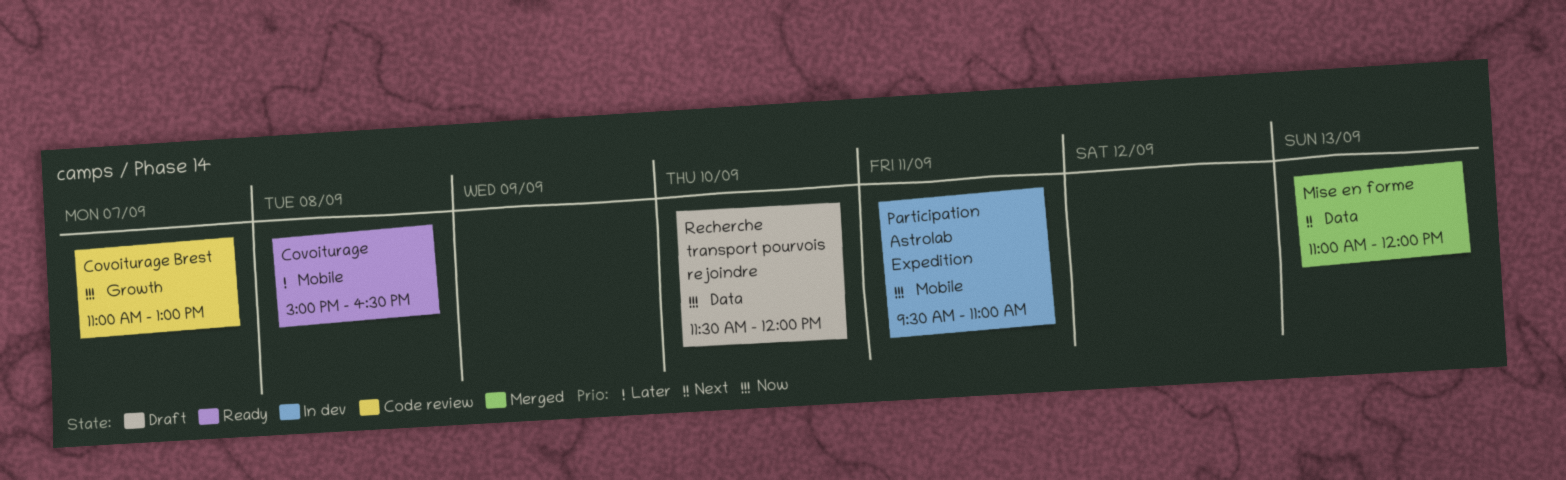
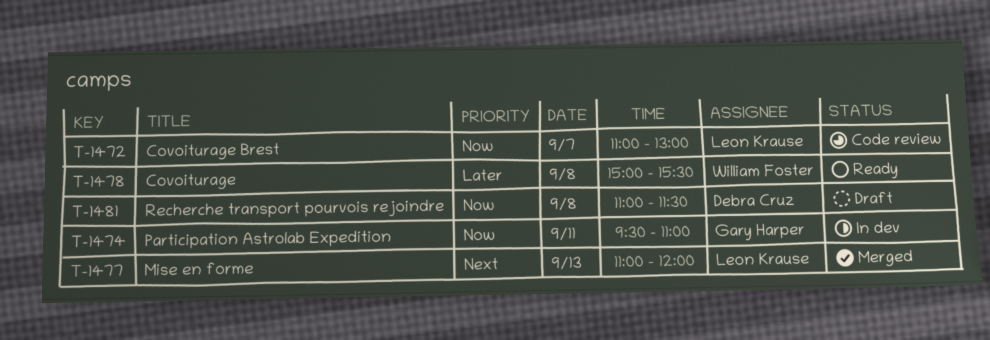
Covoiturage, ends: 16:30 -> 15:30
Recherche transport pourvois rejoindre, day: Sep 10 -> Sep 8
Recherche transport pourvois rejoindre, begins: 11:30 -> 11:00
Recherche transport pourvois rejoindre, ends: 12:00 -> 11:30

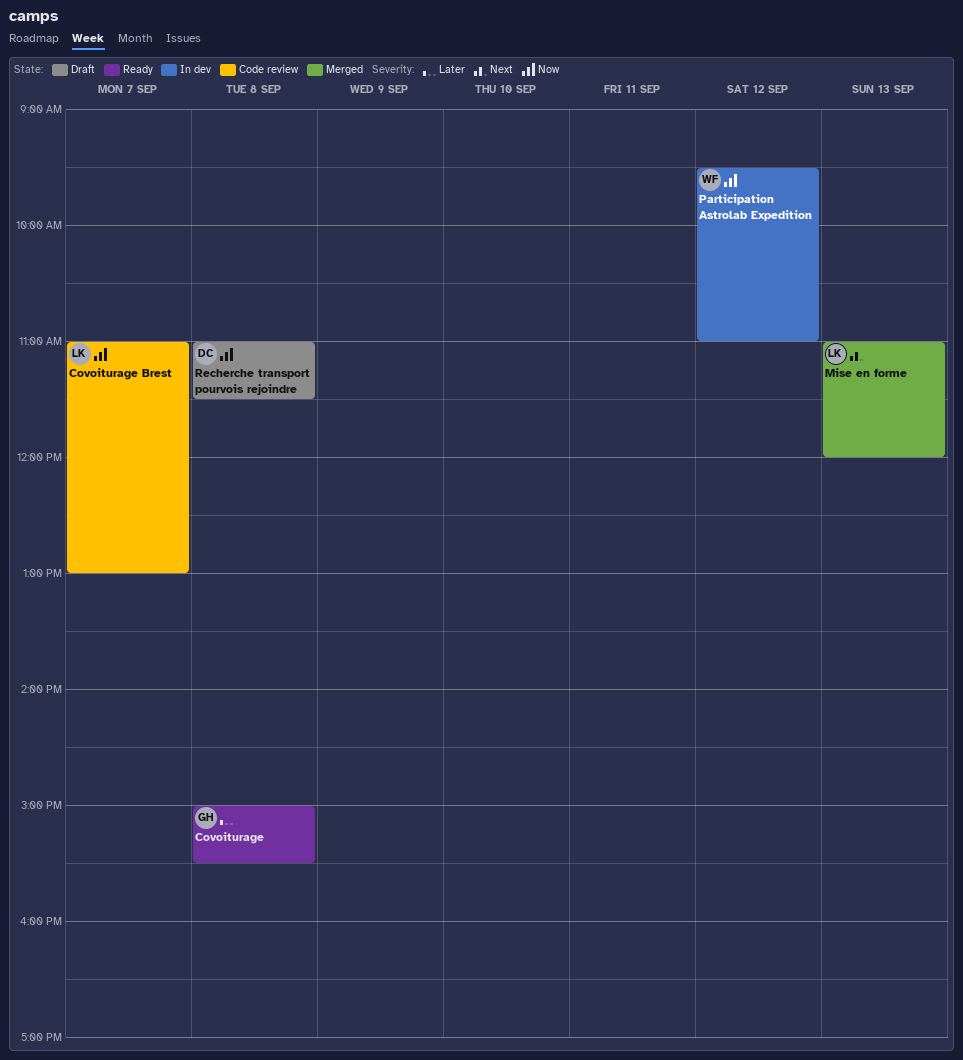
Covoiturage, owner: William Foster -> Gary Harper
Participation Astrolab Expedition, owner: Gary Harper -> William Foster
Participation Astrolab Expedition, day: Sep 11 -> Sep 12

